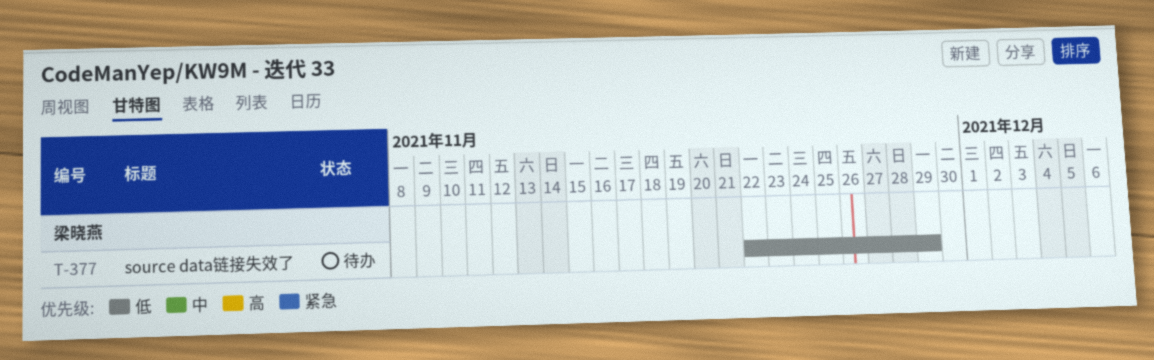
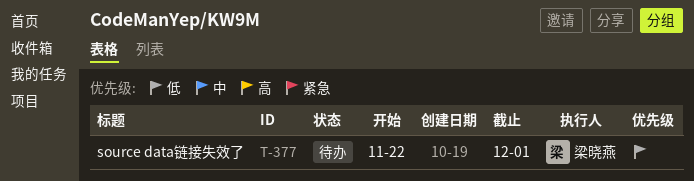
T-377, due: Nov 29 -> Dec 1

